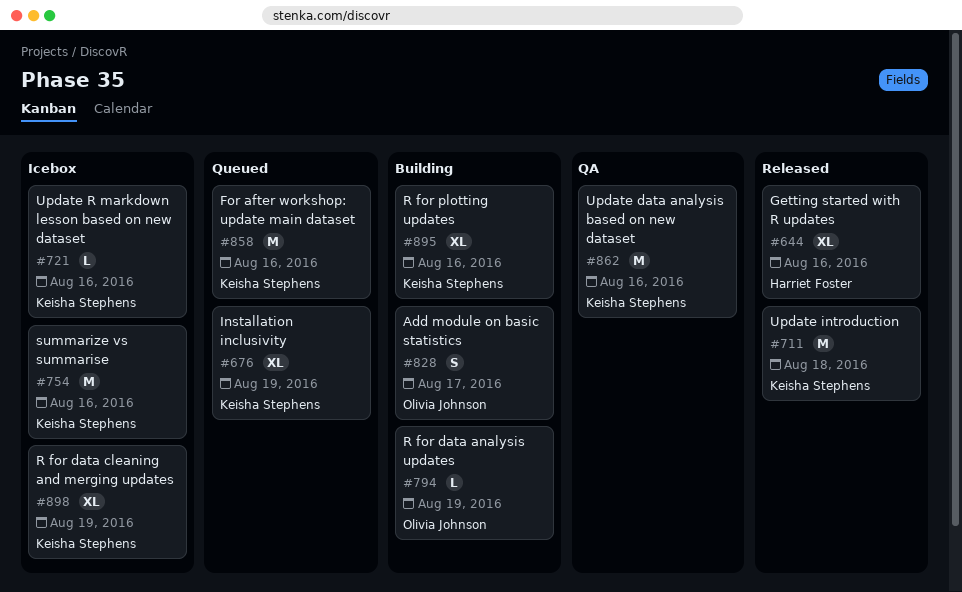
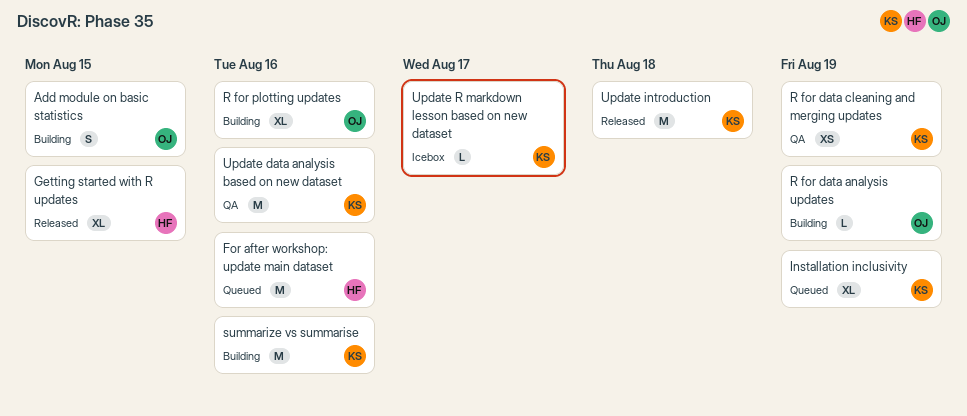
Add module on basic statistics, due: Aug 17 -> Aug 15
For after workshop: update main dataset, owner: Keisha Stephens -> Harriet Foster
Getting started with R updates, due: Aug 16 -> Aug 15
R for data cleaning and merging updates, status: Icebox -> QA
R for data cleaning and merging updates, estimate: XL -> XS
R for plotting updates, owner: Keisha Stephens -> Olivia Johnson
summarize vs summarise, status: Icebox -> Building
Update R markdown lesson based on new dataset, due: Aug 16 -> Aug 17

